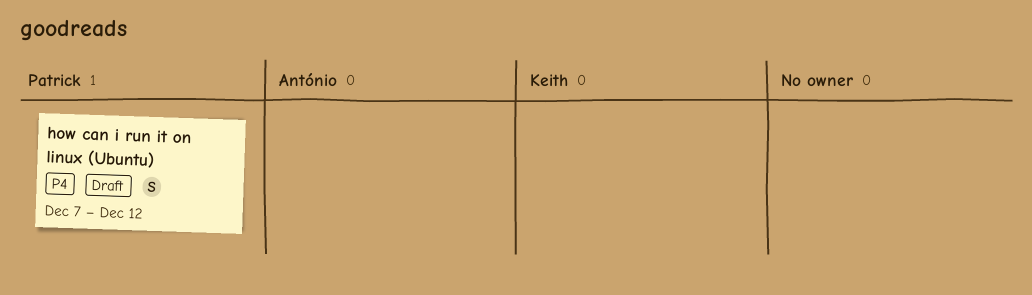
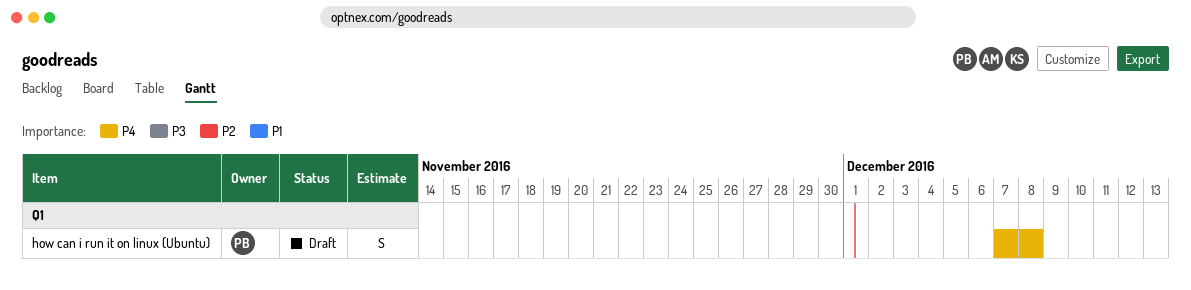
how can i run it on linux (Ubuntu), due: Dec 12 -> Dec 8

